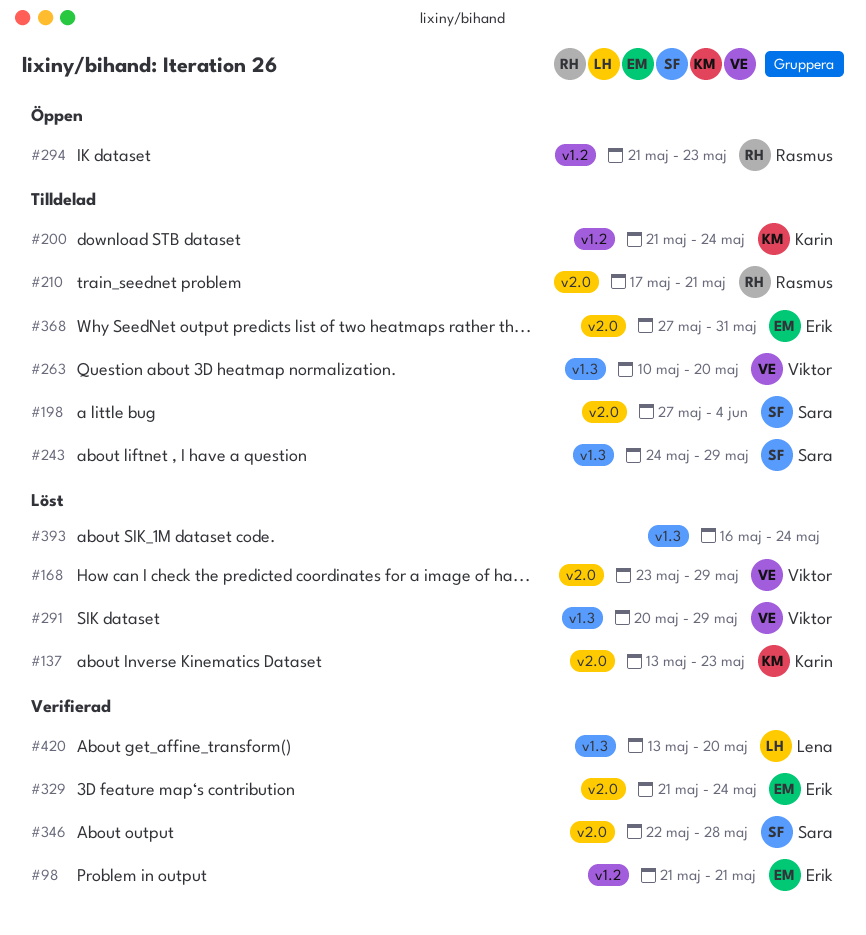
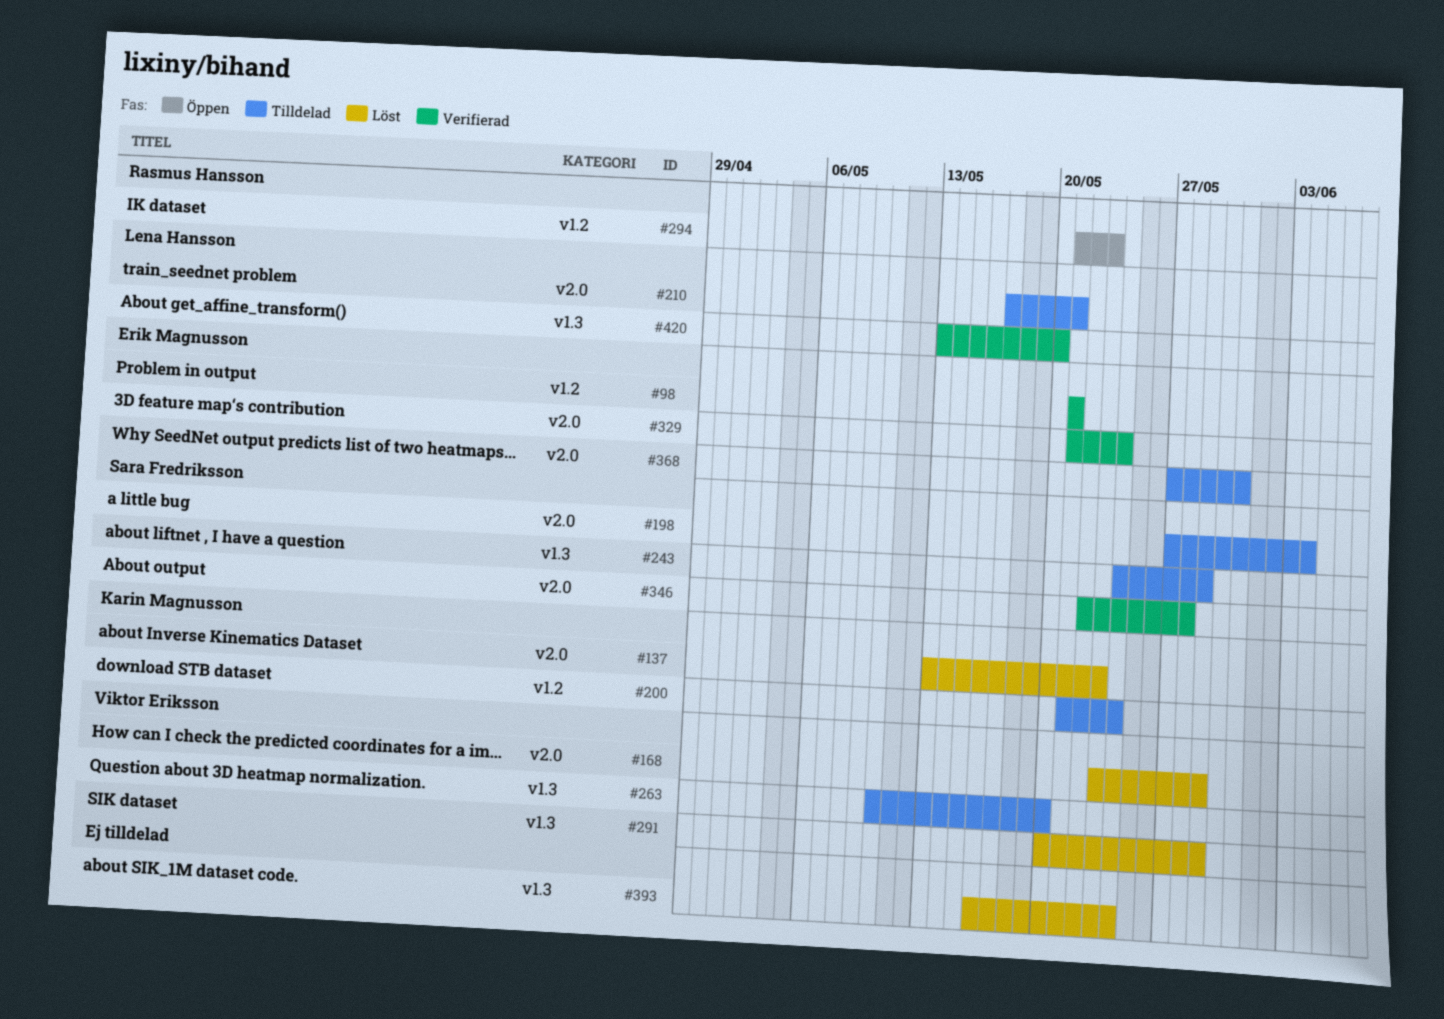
#210, owner: Rasmus Hansson -> Lena Hansson

